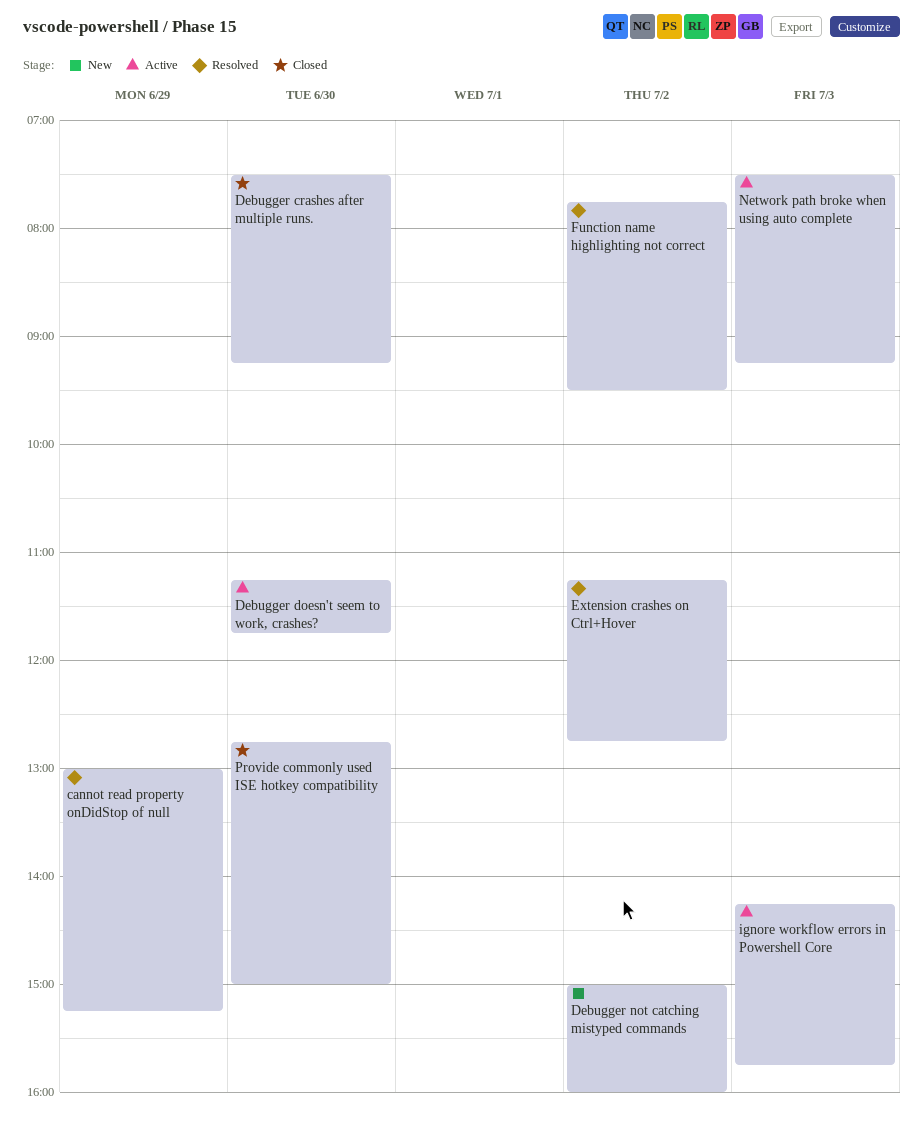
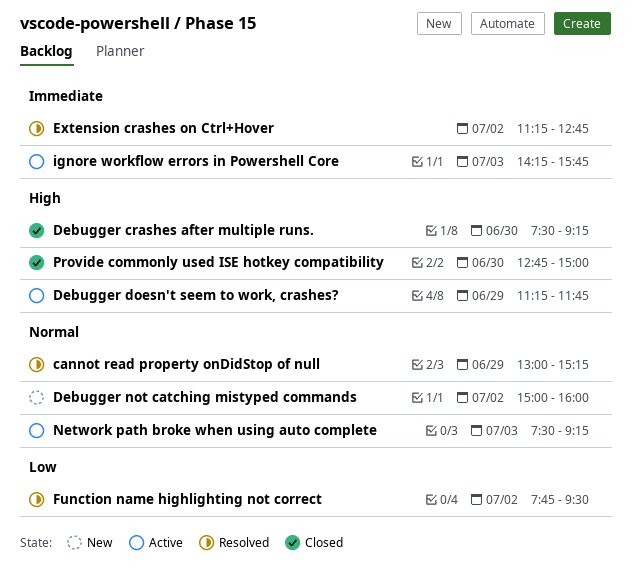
Debugger doesn't seem to work, crashes?, day: Jun 30 -> Jun 29

